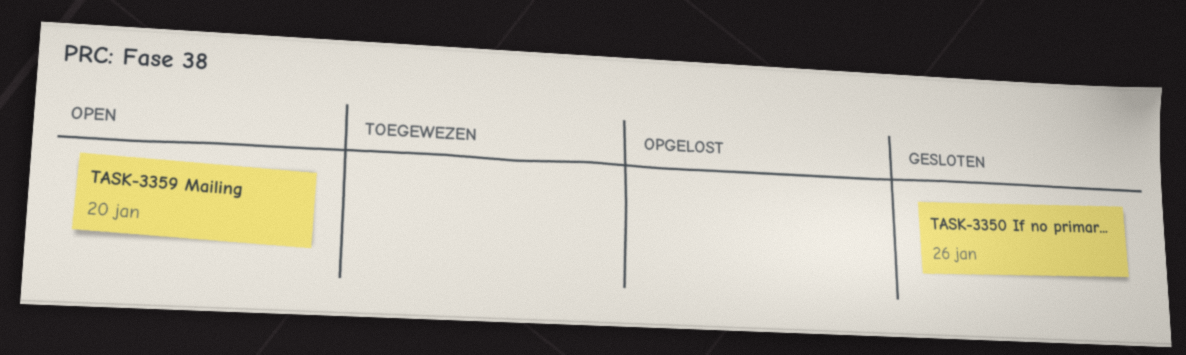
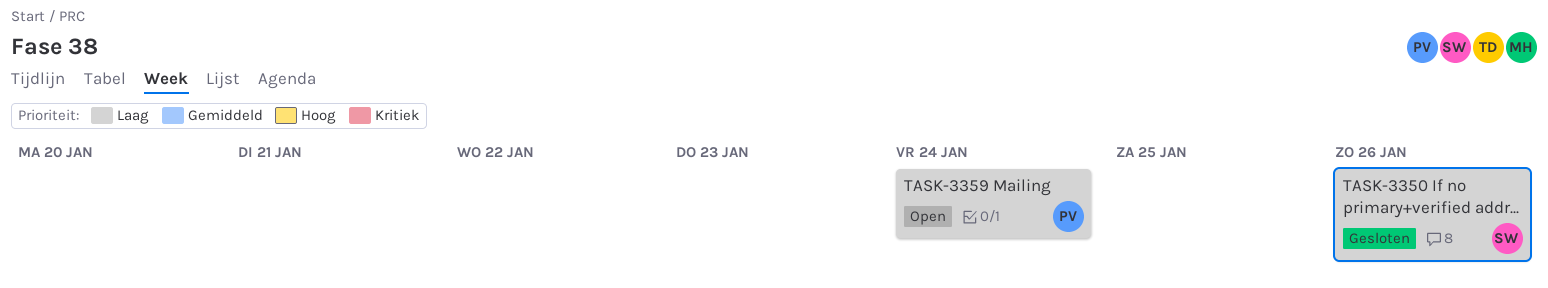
TASK-3359, due: Jan 20 -> Jan 24

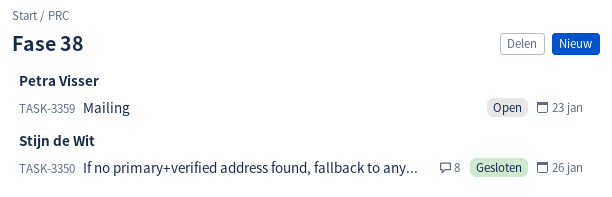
TASK-3359, due: Jan 24 -> Jan 23

